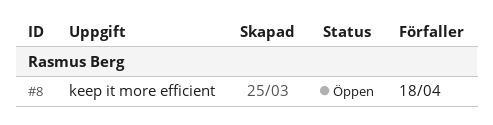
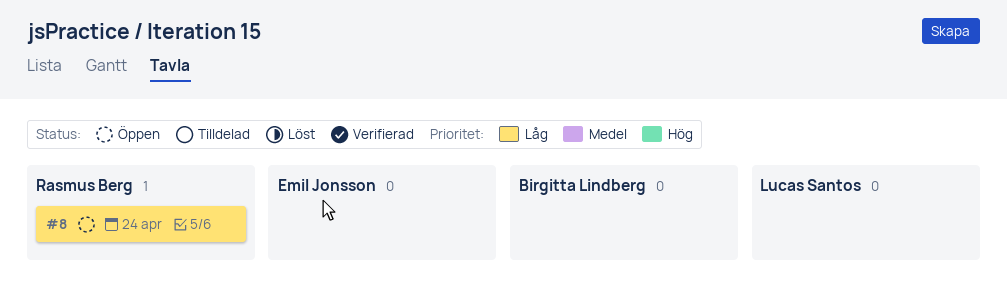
#8, due: Apr 18 -> Apr 24

